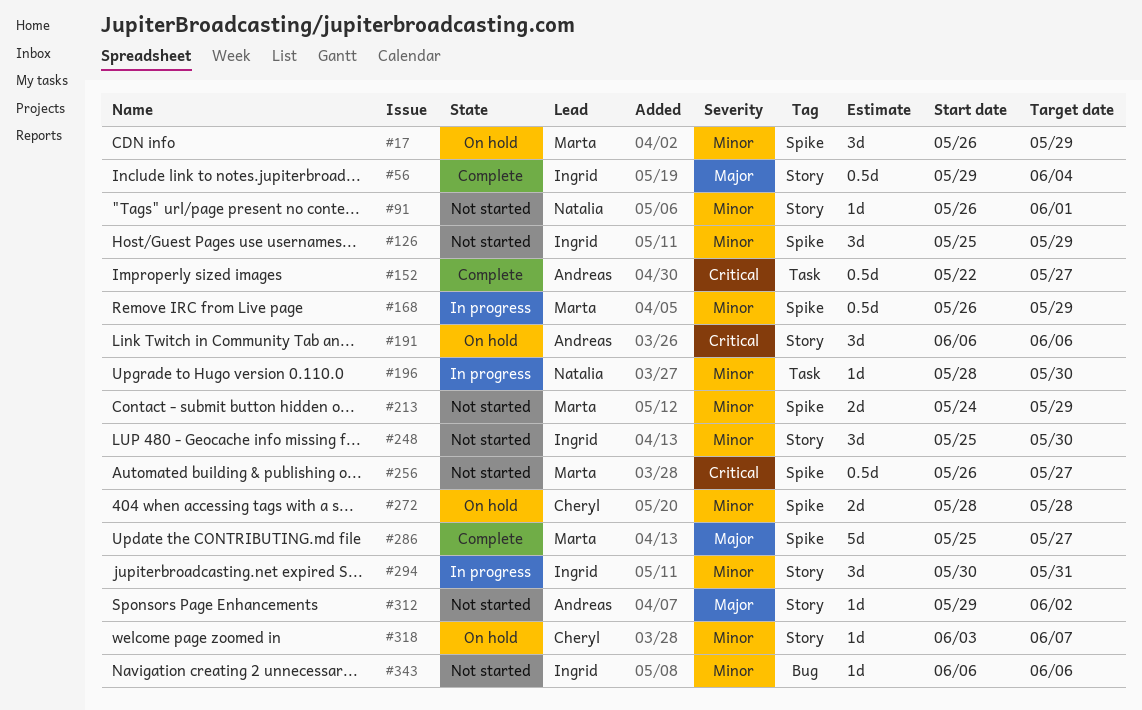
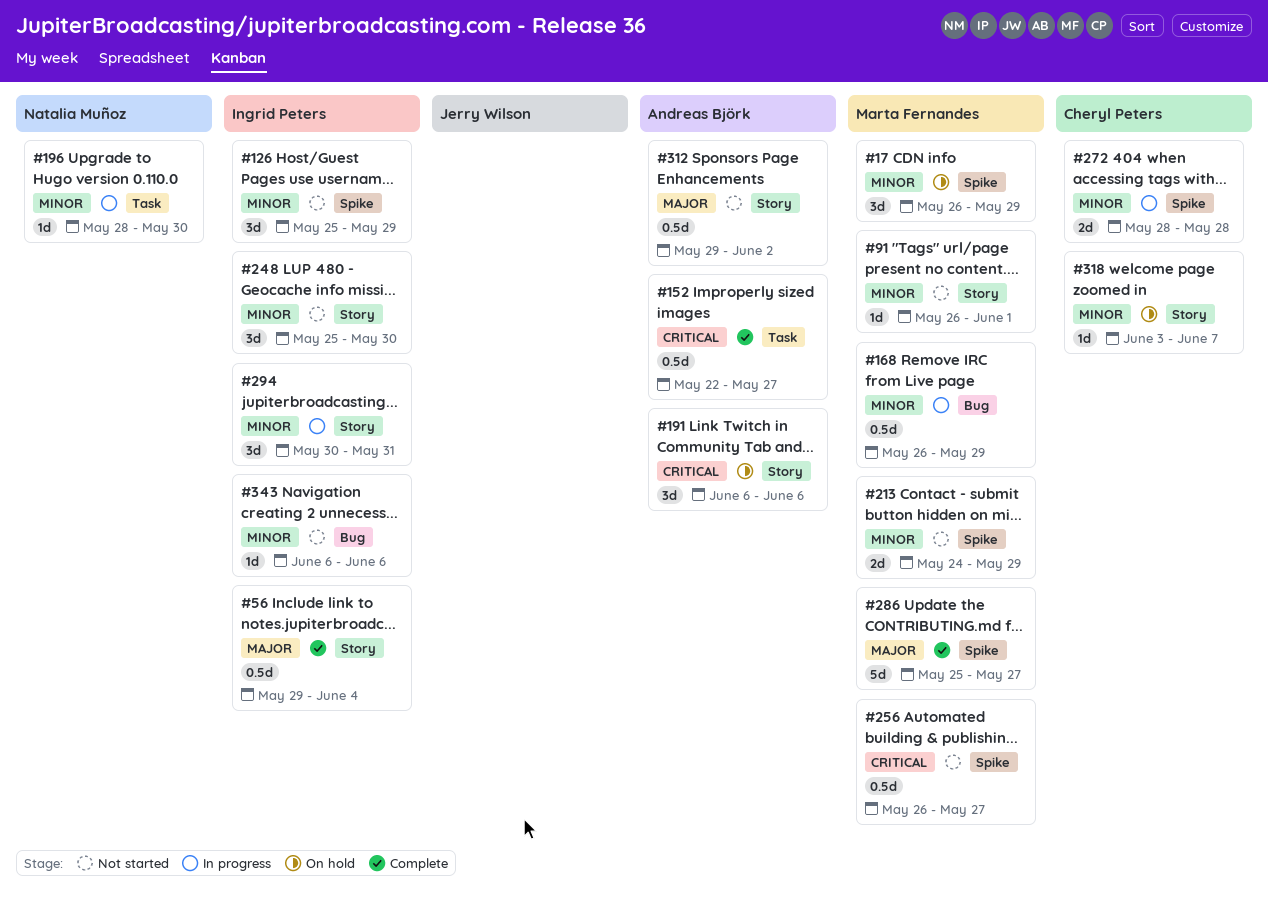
#91, owner: Natalia Muñoz -> Marta Fernandes
#168, label: Spike -> Bug
#272, status: On hold -> In progress
#312, estimate: 1d -> 0.5d

